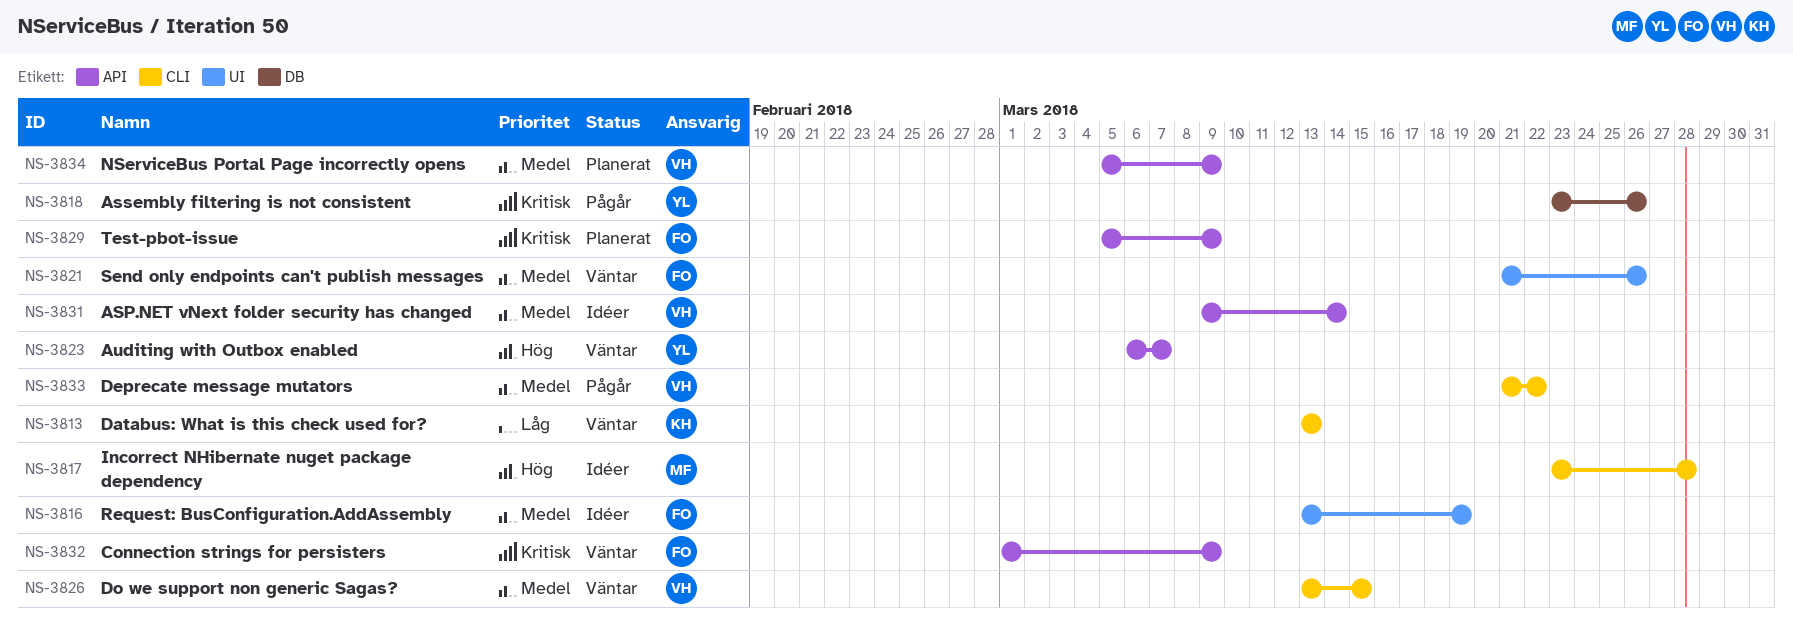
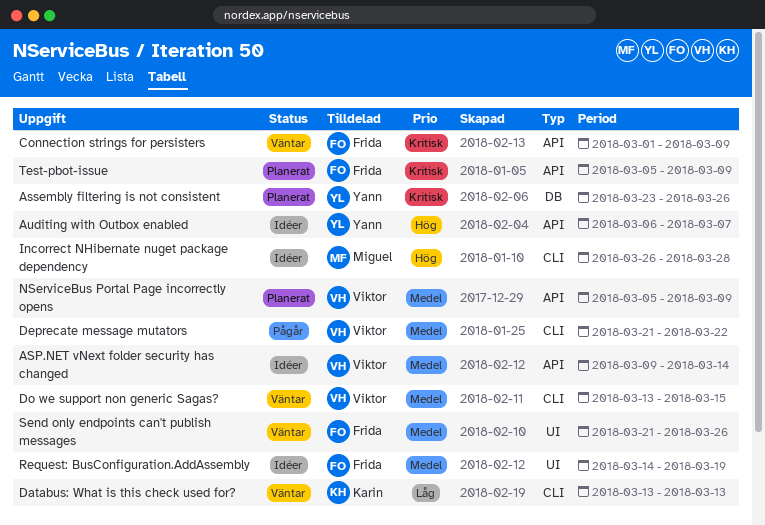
Assembly filtering is not consistent, status: Pågår -> Planerat
Auditing with Outbox enabled, status: Väntar -> Idéer
Incorrect NHibernate nuget package dependency, start: Mar 23 -> Mar 26
Request: BusConfiguration.AddAssembly, start: Mar 13 -> Mar 14

